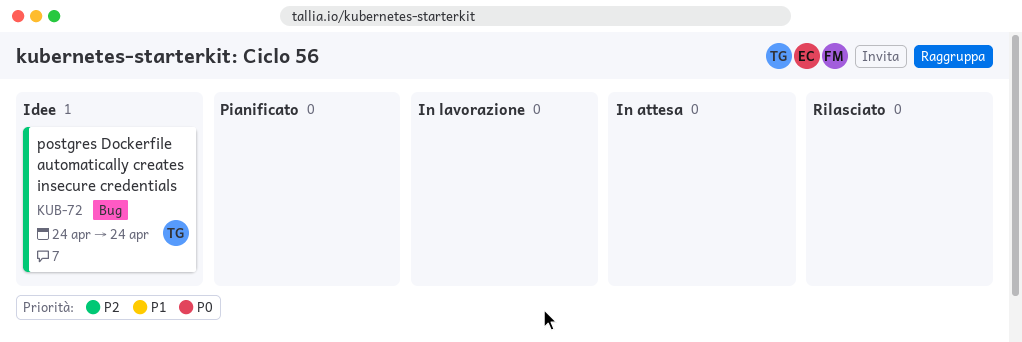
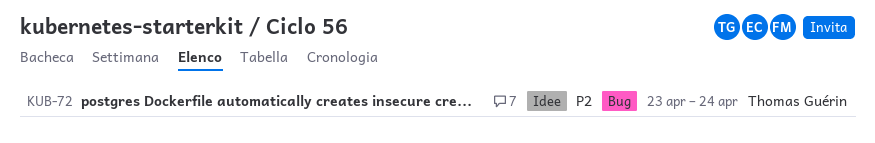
KUB-72, start: Apr 24 -> Apr 23

